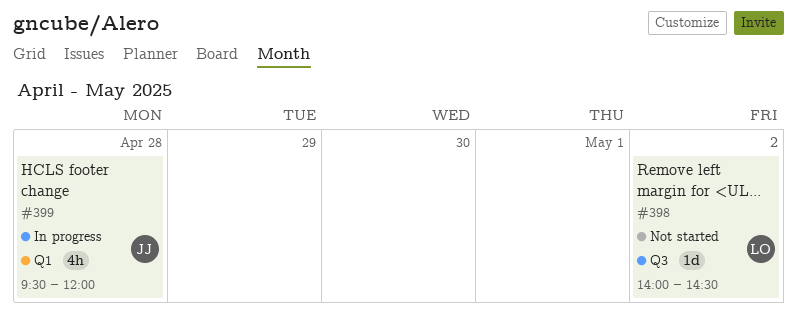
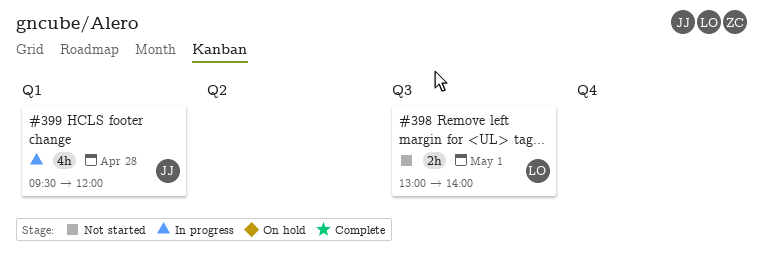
#398, estimate: 1d -> 2h
#398, day: May 2 -> May 1
#398, begins: 14:00 -> 13:00
#398, ends: 14:30 -> 14:00

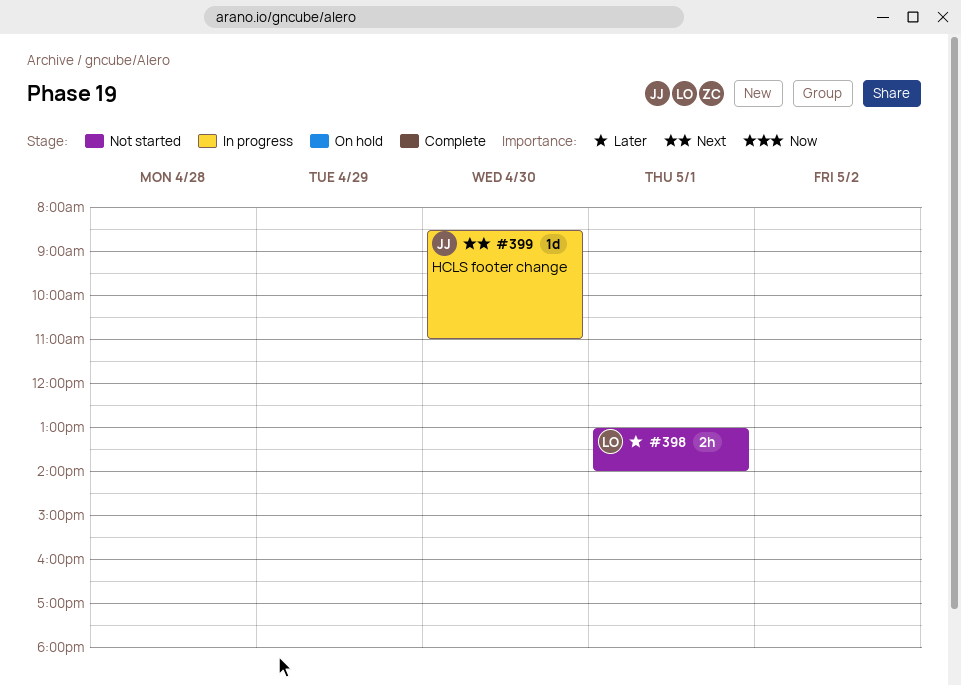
#399, estimate: 4h -> 1d
#399, day: Apr 28 -> Apr 30
#399, begins: 09:30 -> 08:30
#399, ends: 12:00 -> 11:00

